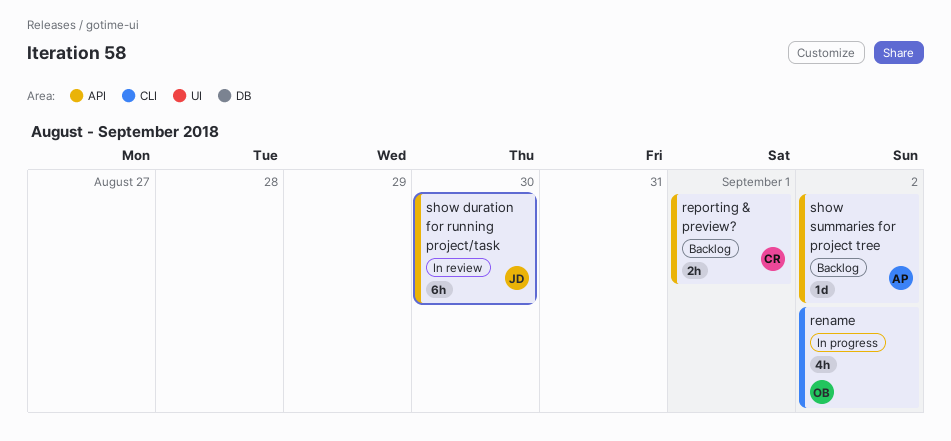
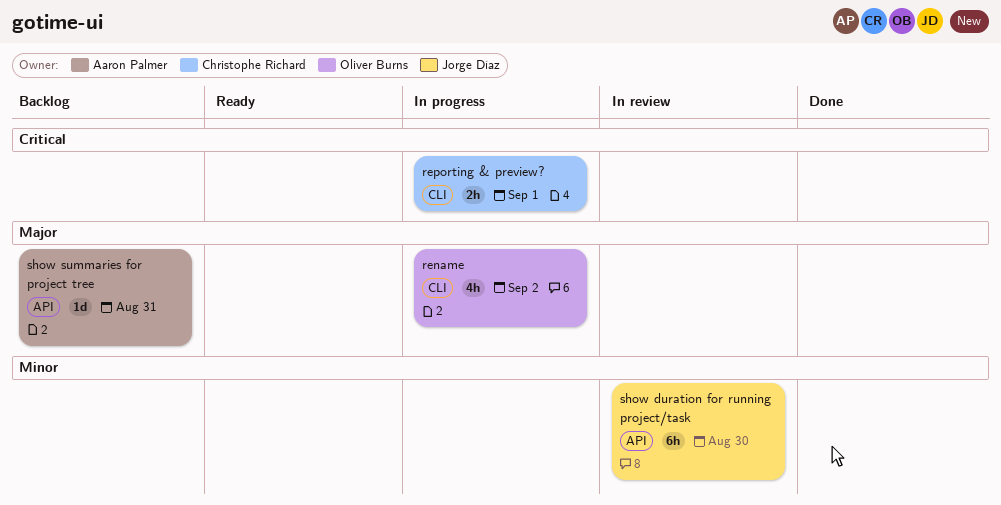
reporting & preview?, status: Backlog -> In progress
reporting & preview?, label: API -> CLI
show summaries for project tree, due: Sep 2 -> Aug 31

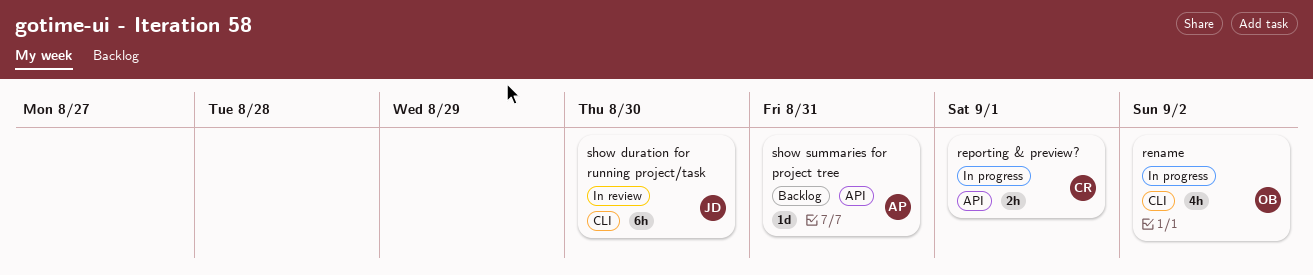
reporting & preview?, label: CLI -> API
show duration for running project/task, label: API -> CLI

